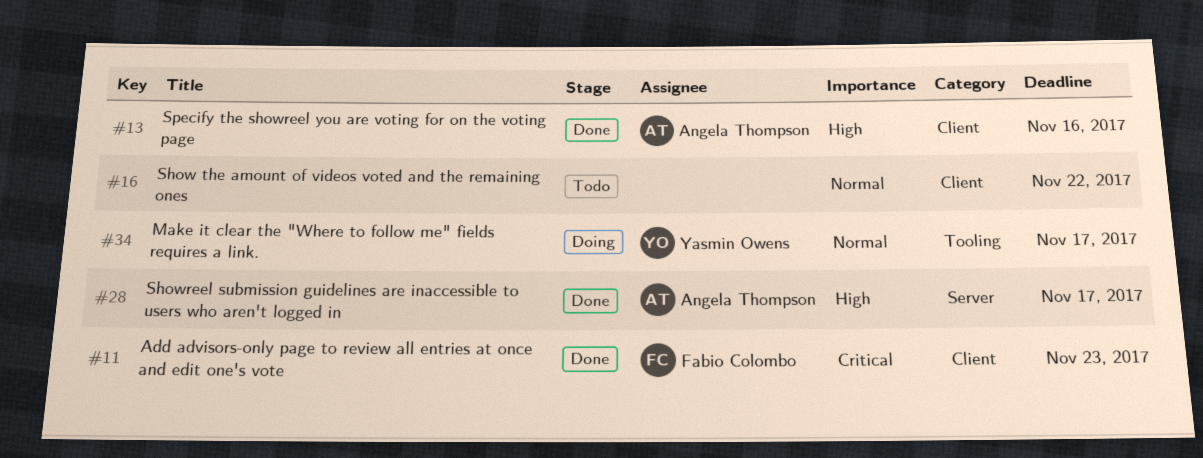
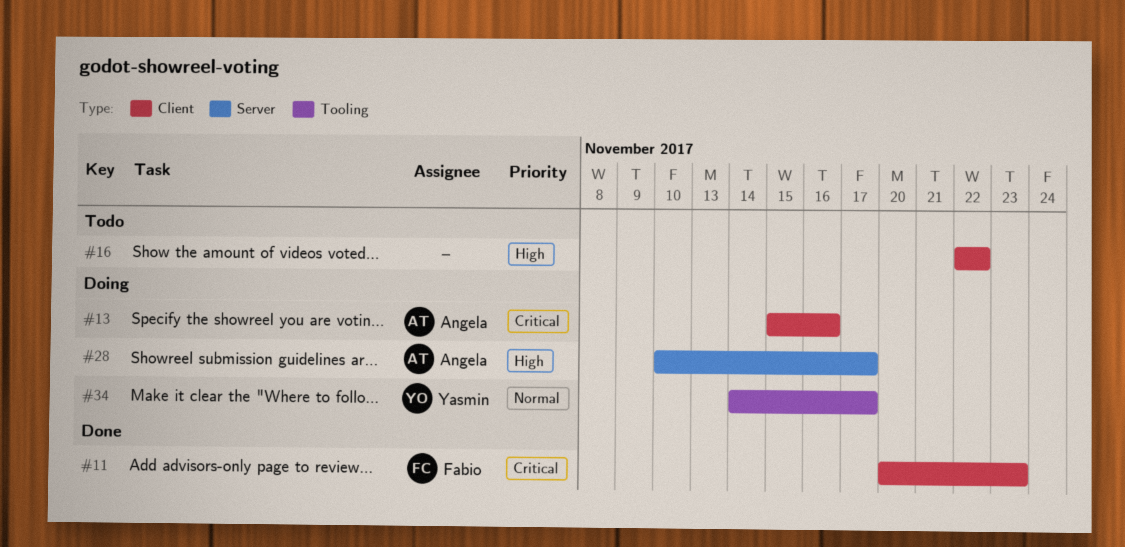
#13, status: Done -> Doing
#13, priority: High -> Critical
#16, priority: Normal -> High
#28, status: Done -> Doing

